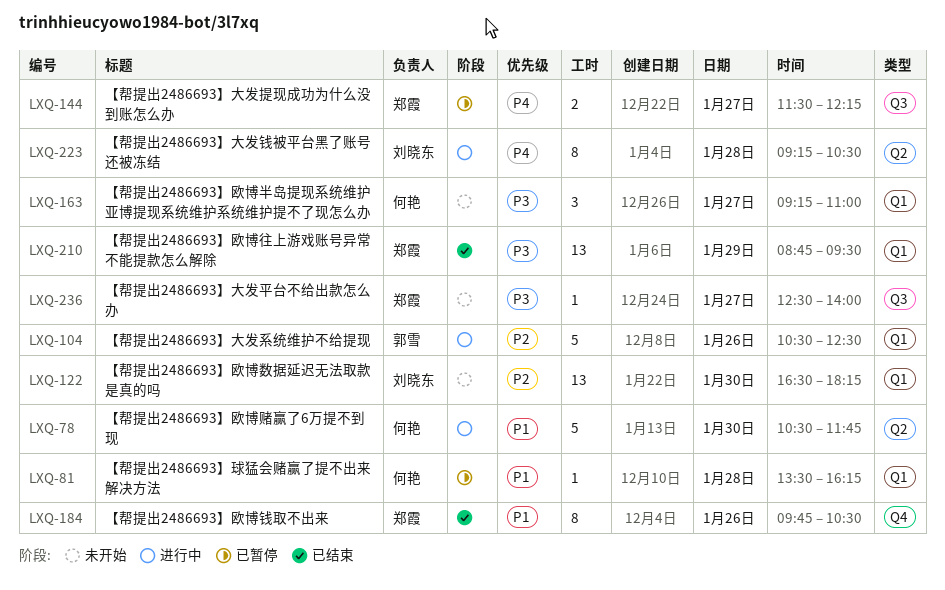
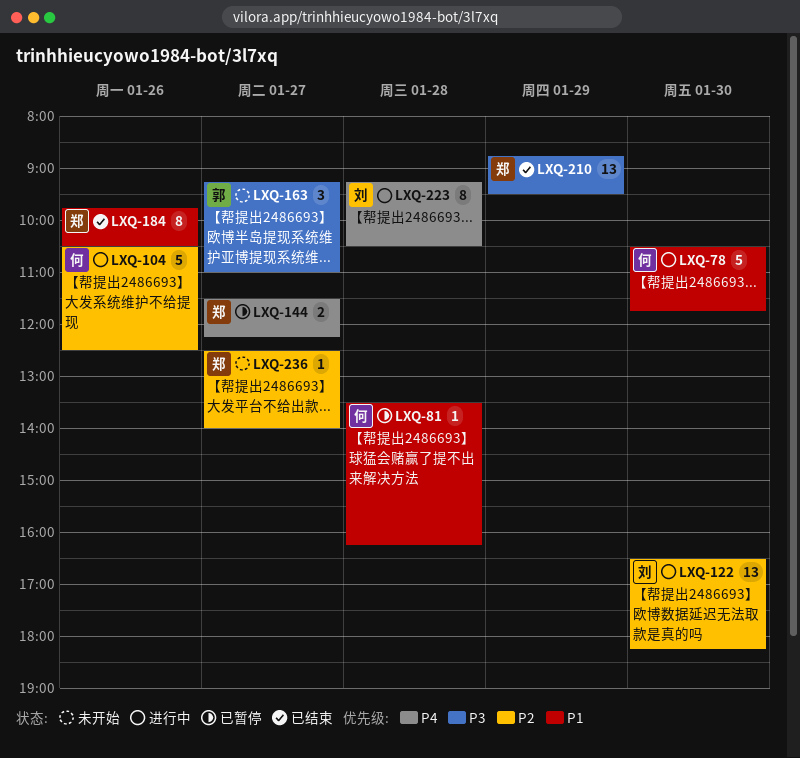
LXQ-104, owner: 郭雪 -> 何艳
LXQ-122, status: 未开始 -> 进行中
LXQ-163, owner: 何艳 -> 郭雪
LXQ-236, priority: P3 -> P2

